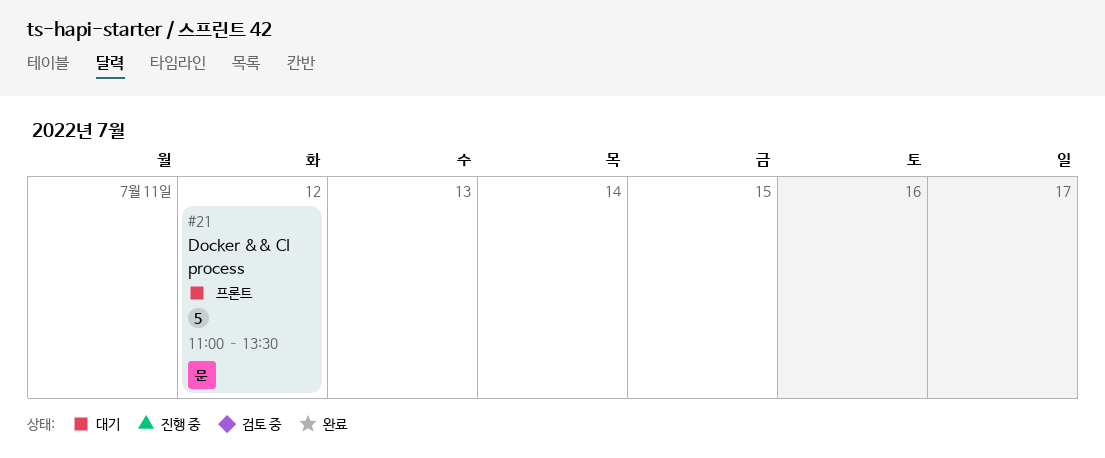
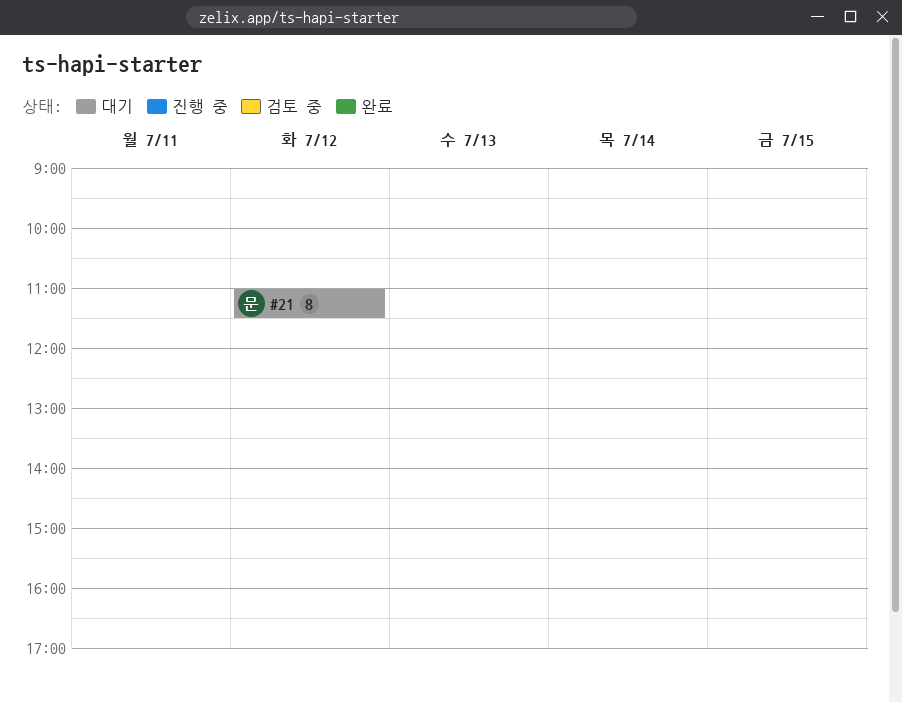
#21, estimate: 5 -> 8
#21, ends: 13:30 -> 11:30

